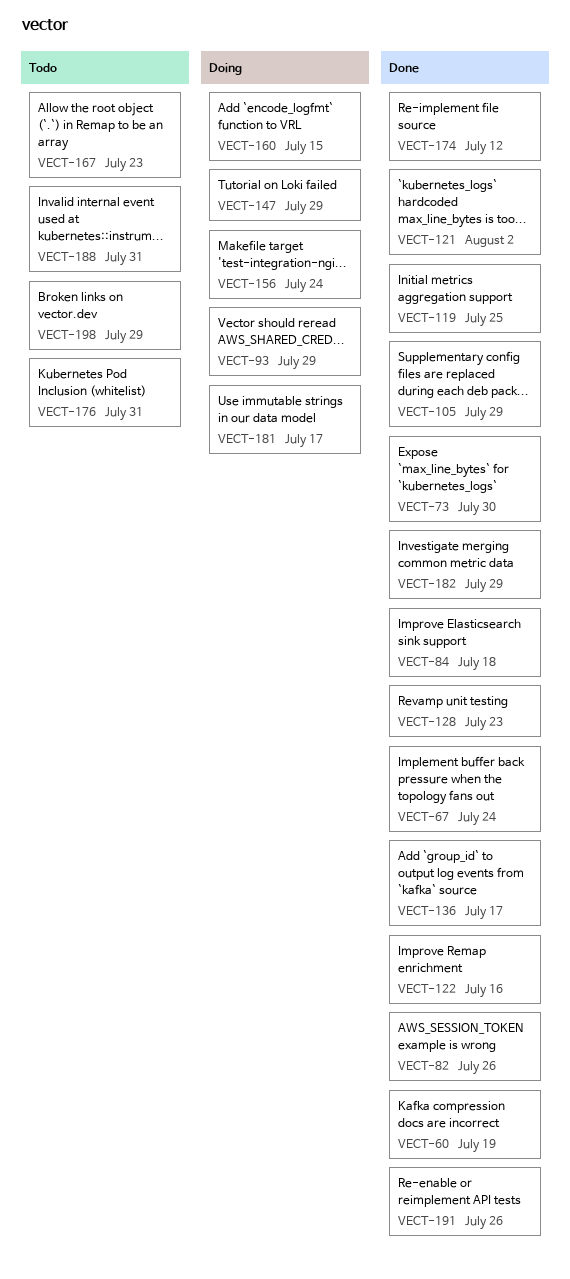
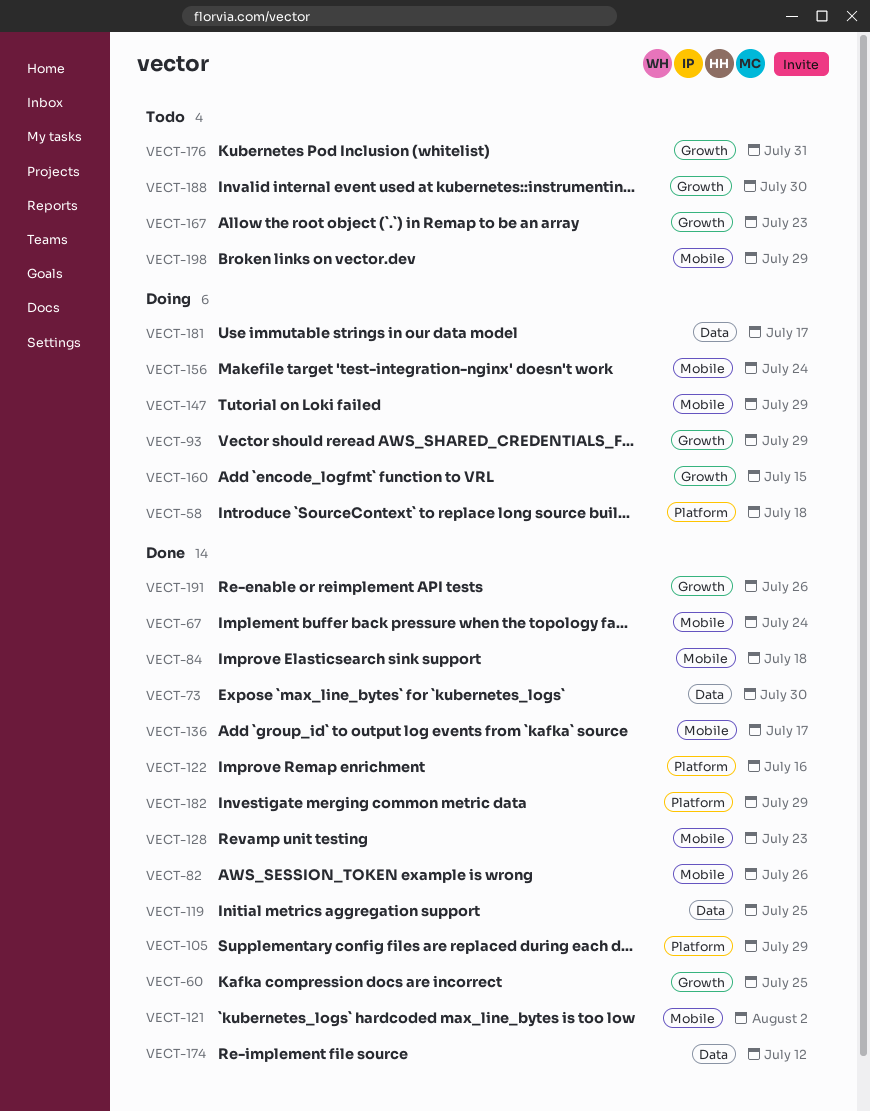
VECT-58: none -> present
VECT-60, due: Jul 19 -> Jul 25
VECT-188, due: Jul 31 -> Jul 30

